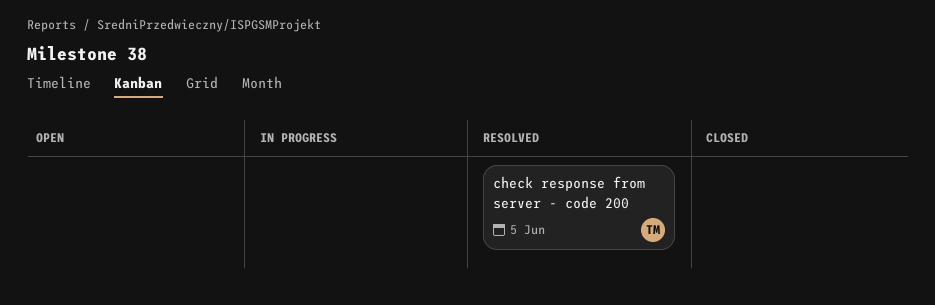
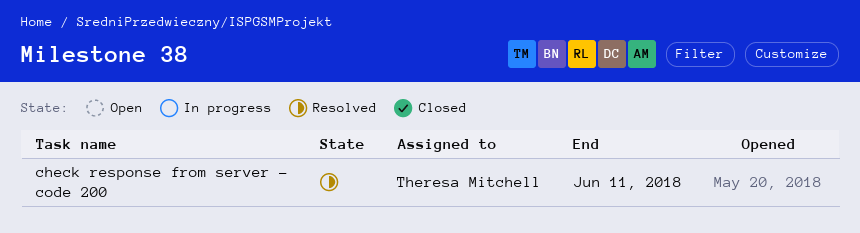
check response from server - code 200, due: Jun 5 -> Jun 11

